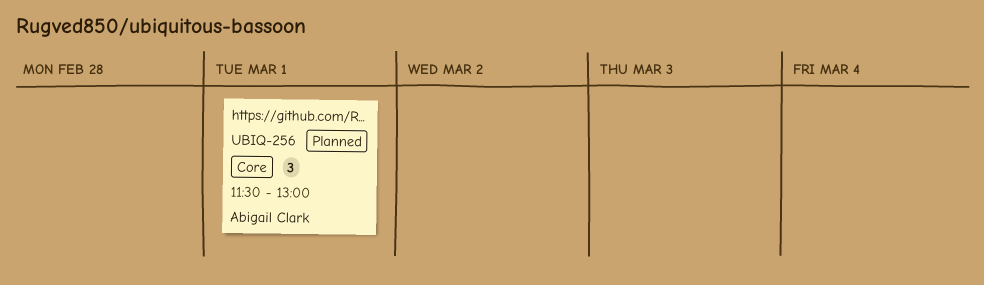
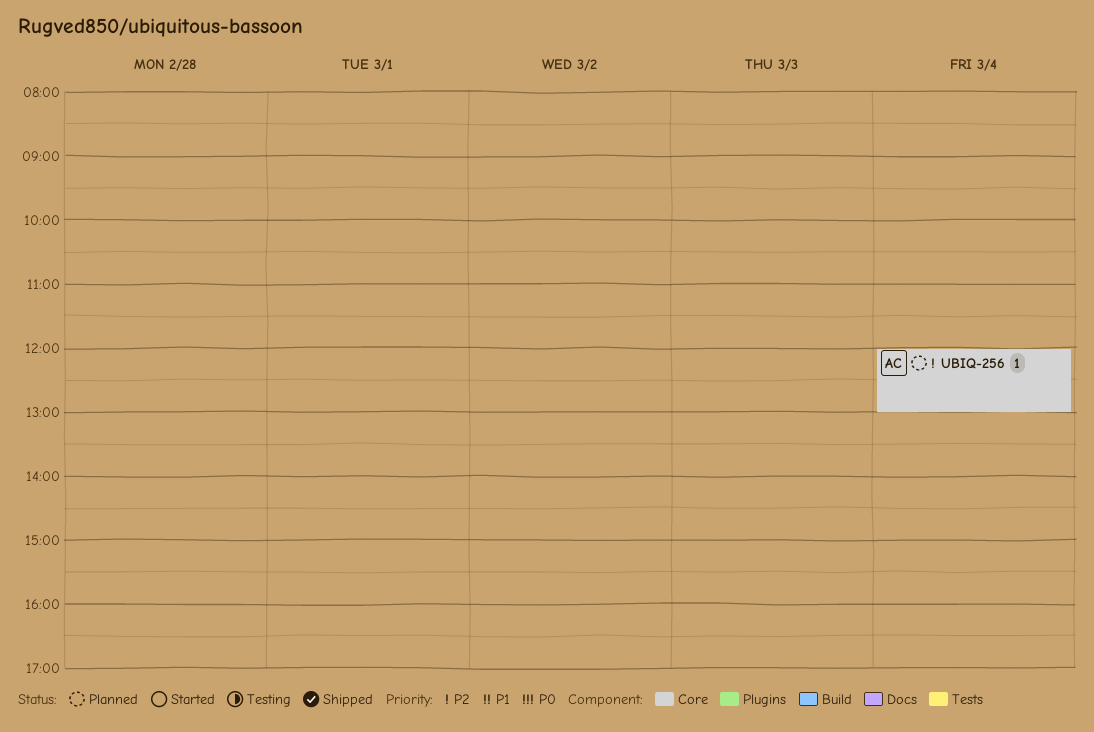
UBIQ-256, estimate: 3 -> 1
UBIQ-256, day: Mar 1 -> Mar 4
UBIQ-256, begins: 11:30 -> 12:00

